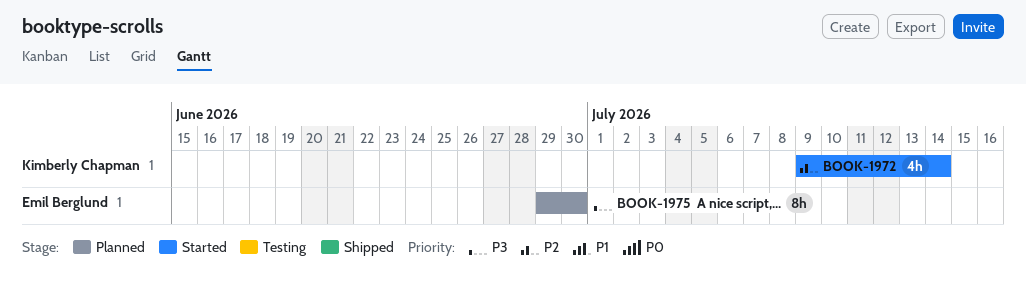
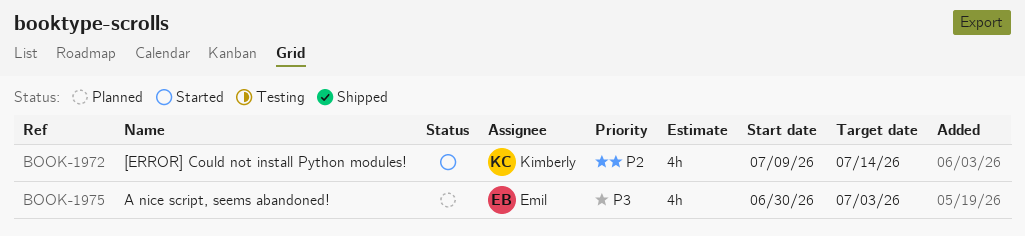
BOOK-1975, estimate: 8h -> 4h
BOOK-1975, start: Jun 29 -> Jun 30
BOOK-1975, due: Jun 30 -> Jul 3

